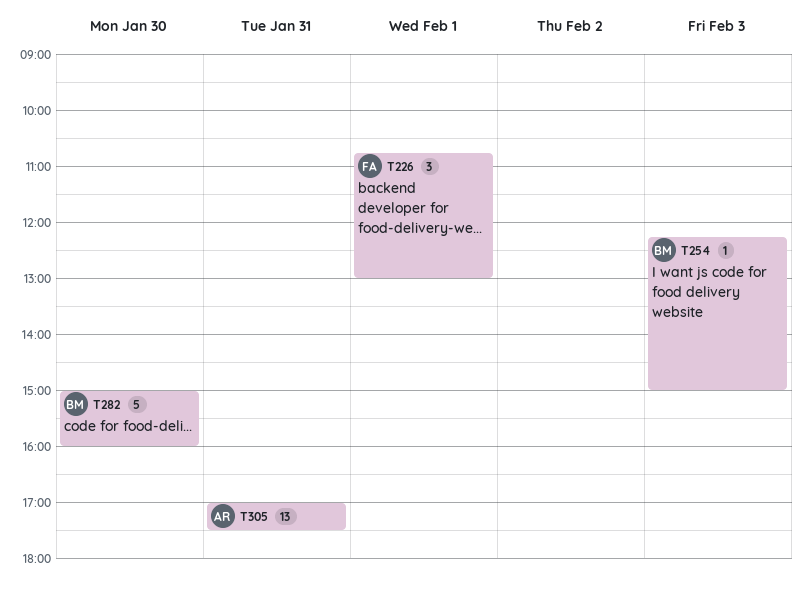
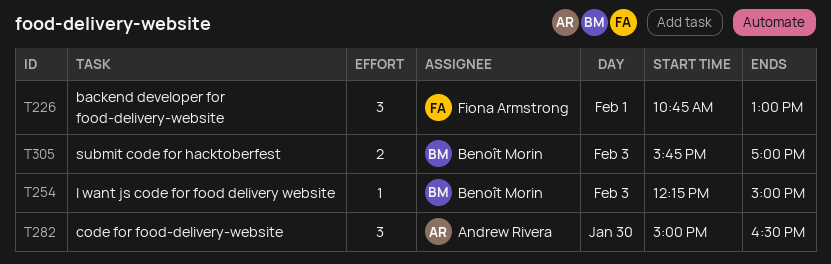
T282, owner: Benoît Morin -> Andrew Rivera
T282, estimate: 5 -> 3
T282, ends: 16:00 -> 16:30
T305, owner: Andrew Rivera -> Benoît Morin
T305, estimate: 13 -> 2
T305, day: Jan 31 -> Feb 3
T305, begins: 17:00 -> 15:45
T305, ends: 17:30 -> 17:00

